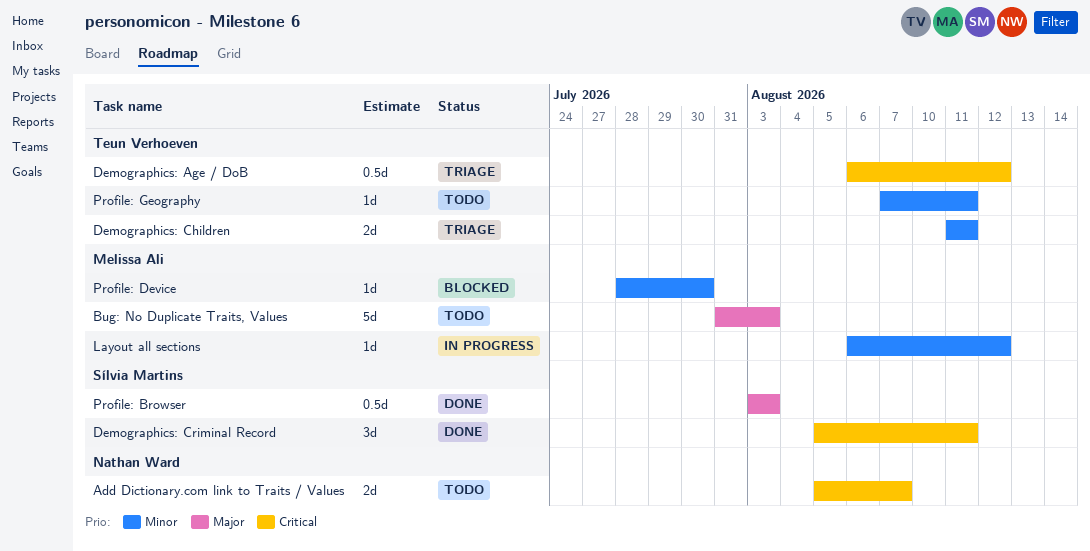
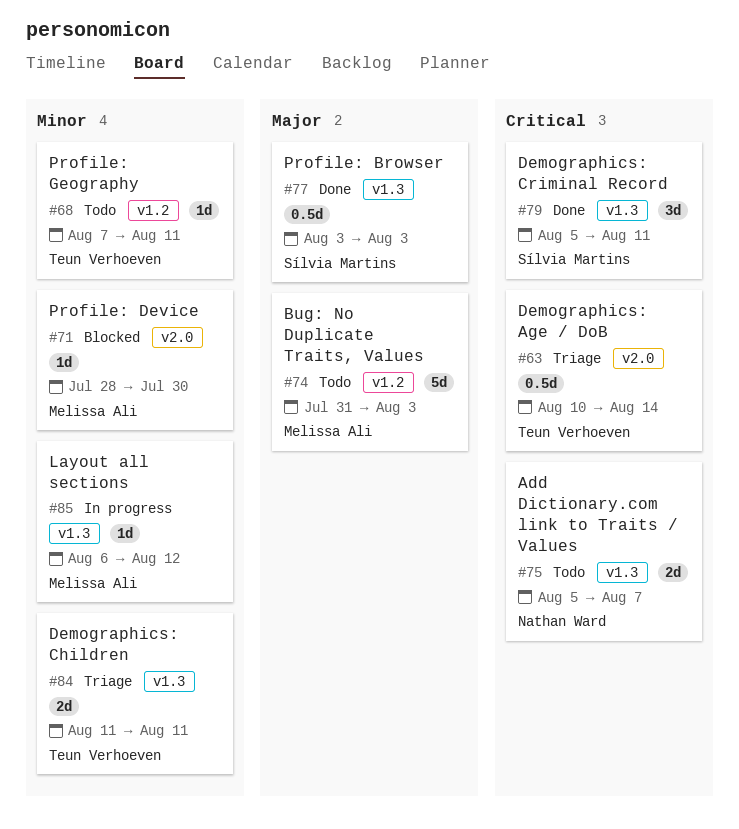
Demographics: Age / DoB, start: Aug 6 -> Aug 10
Demographics: Age / DoB, due: Aug 12 -> Aug 14

